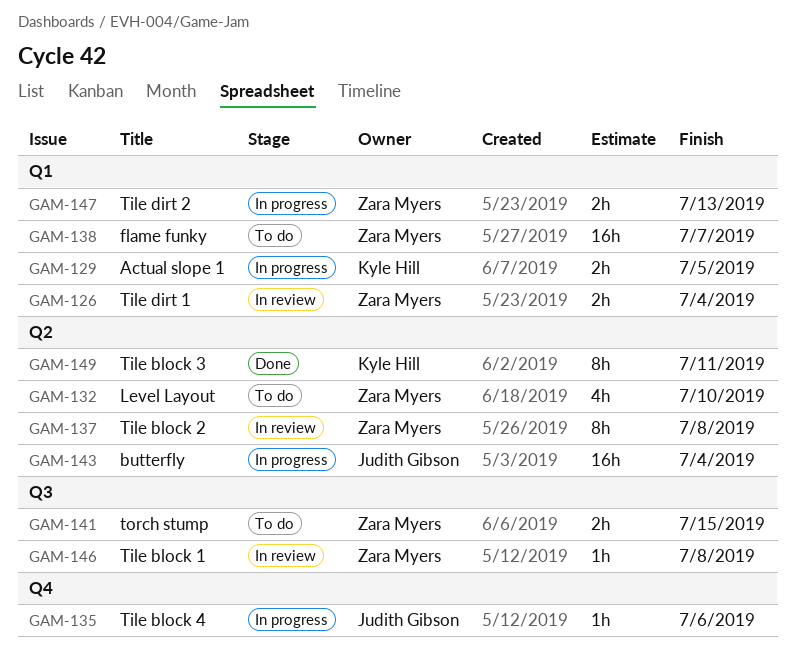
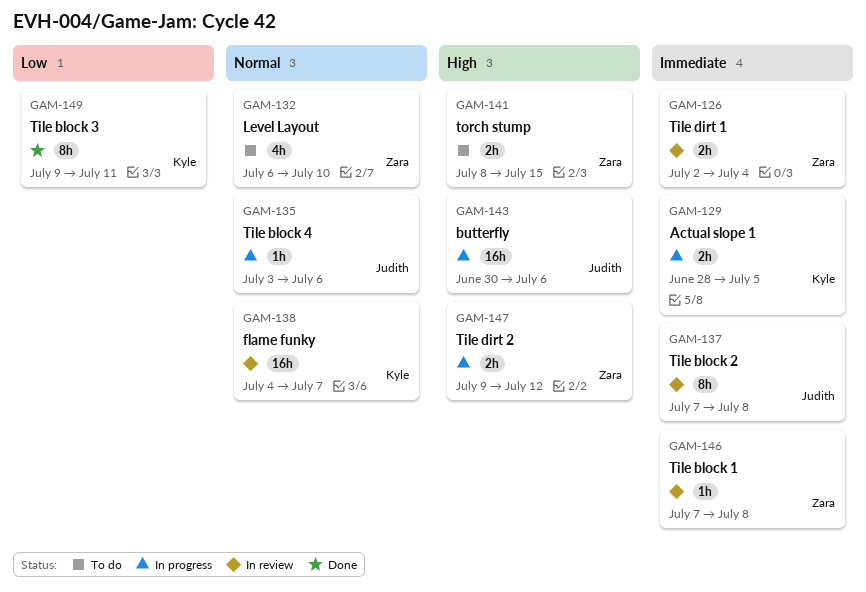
GAM-137, owner: Zara Myers -> Judith Gibson
GAM-138, status: To do -> In review
GAM-138, owner: Zara Myers -> Kyle Hill
GAM-143, due: Jul 4 -> Jul 6
GAM-147, due: Jul 13 -> Jul 12

